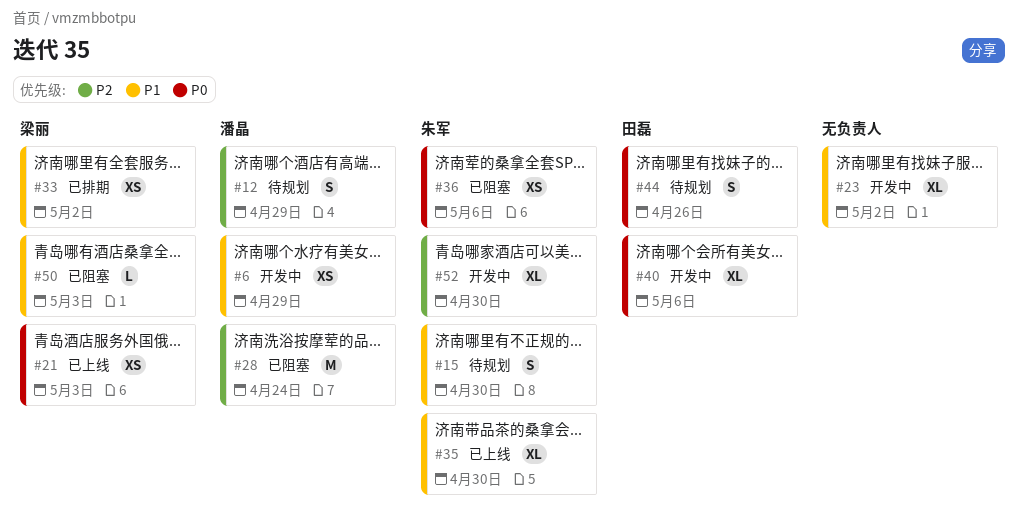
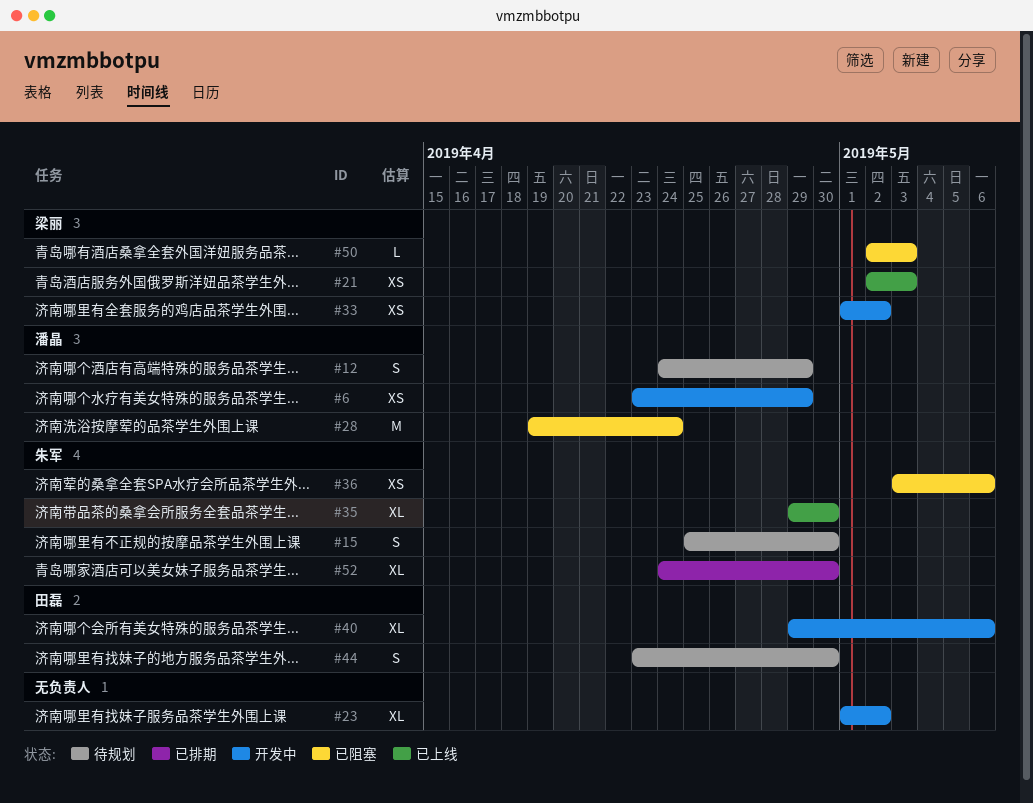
#33, status: 已排期 -> 开发中
#44, due: Apr 26 -> Apr 30
#52, status: 开发中 -> 已排期

